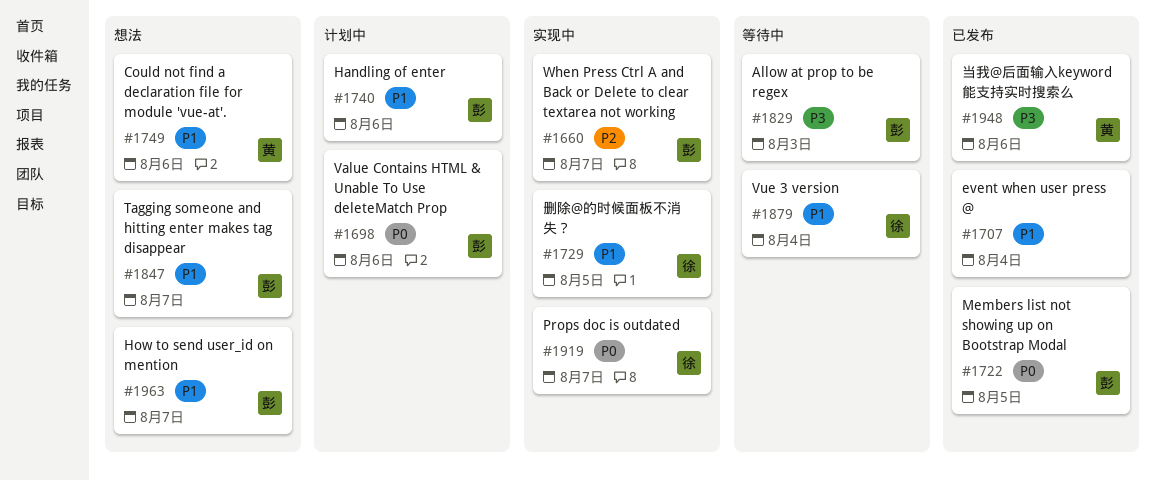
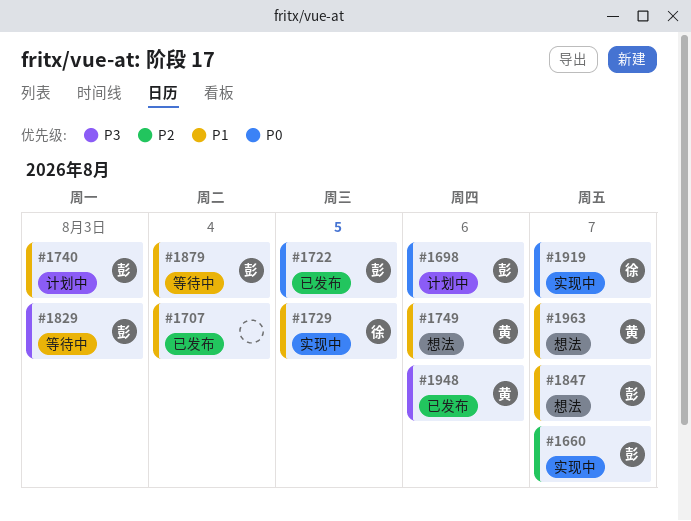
#1740, due: Aug 6 -> Aug 3
#1879, owner: 徐 -> 彭
#1963, owner: 彭 -> 黄

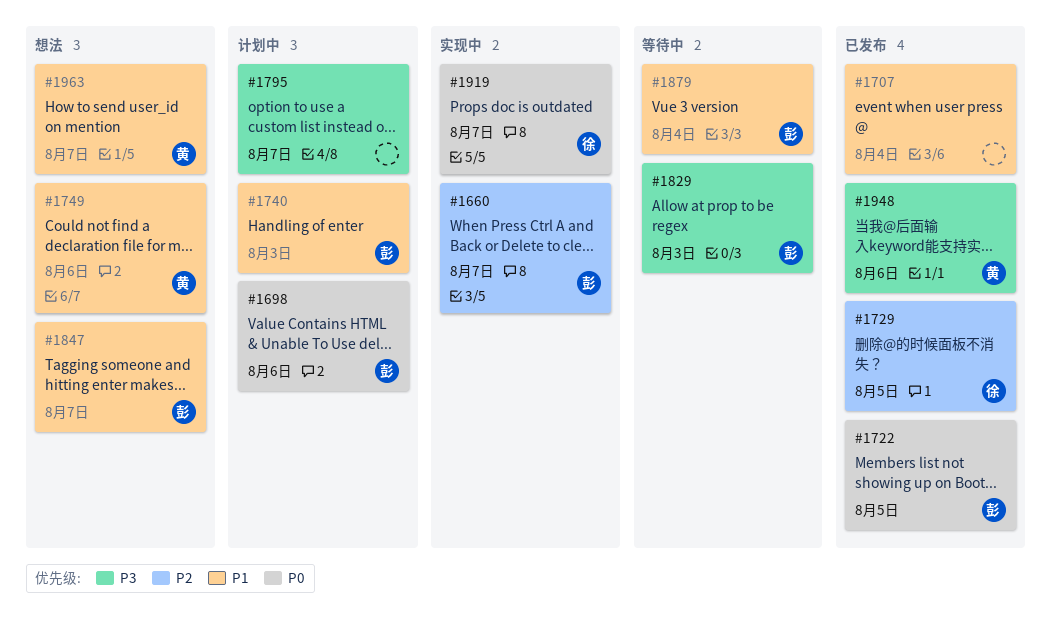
#1729, status: 实现中 -> 已发布
#1729, priority: P1 -> P2
#1795: none -> present

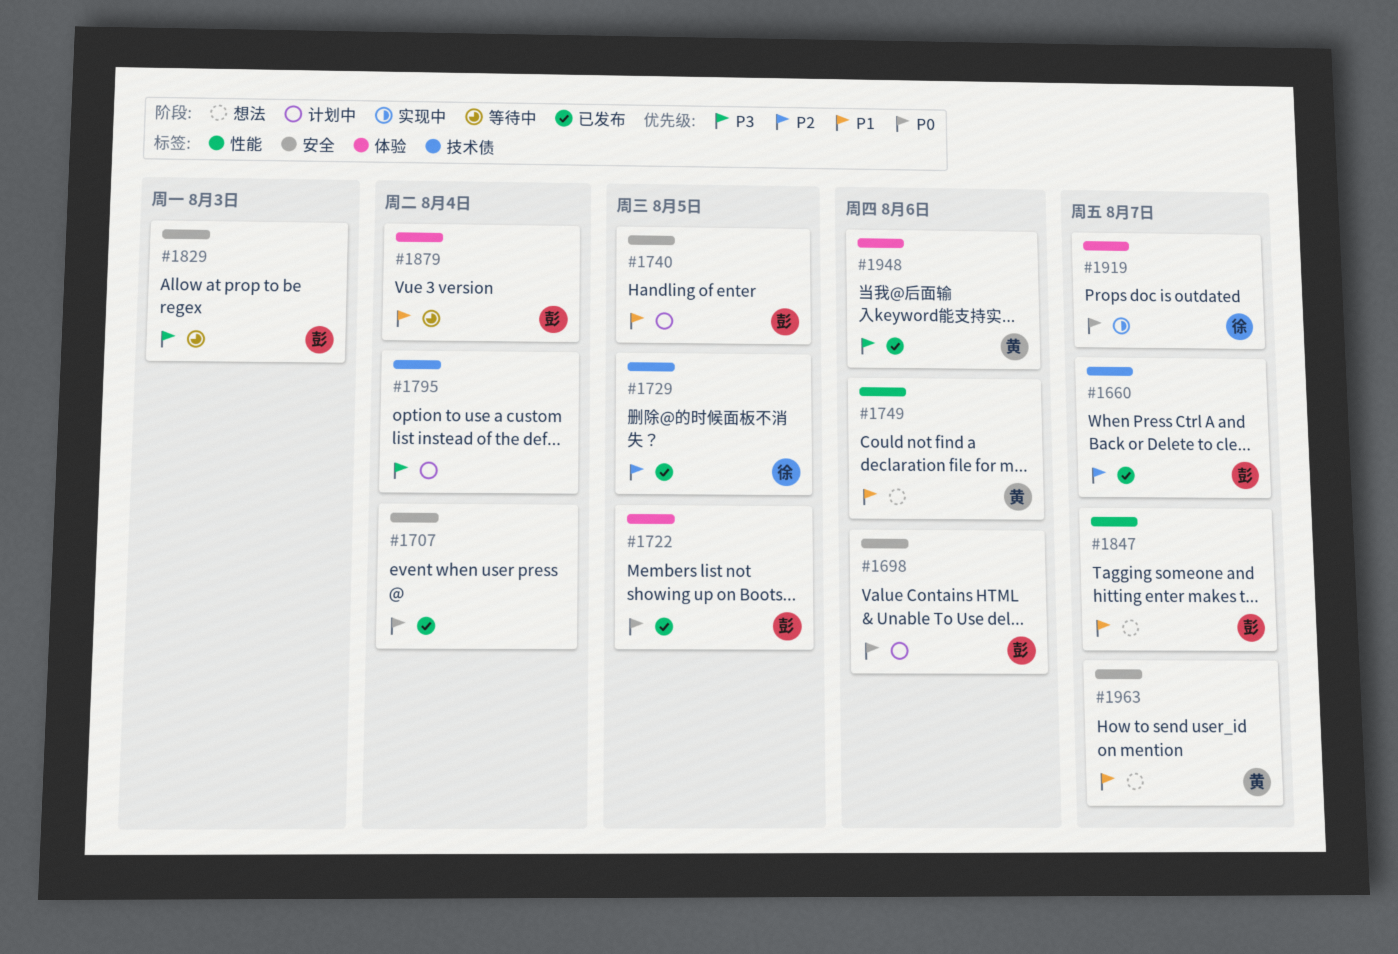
#1660, status: 实现中 -> 已发布
#1707, priority: P1 -> P0
#1740, due: Aug 3 -> Aug 5
#1795, due: Aug 7 -> Aug 4

